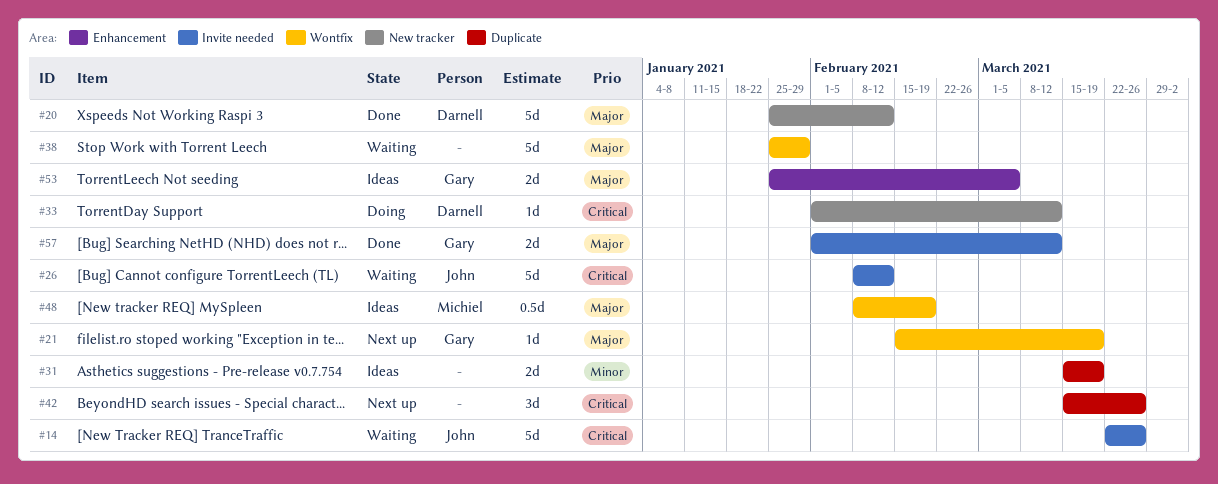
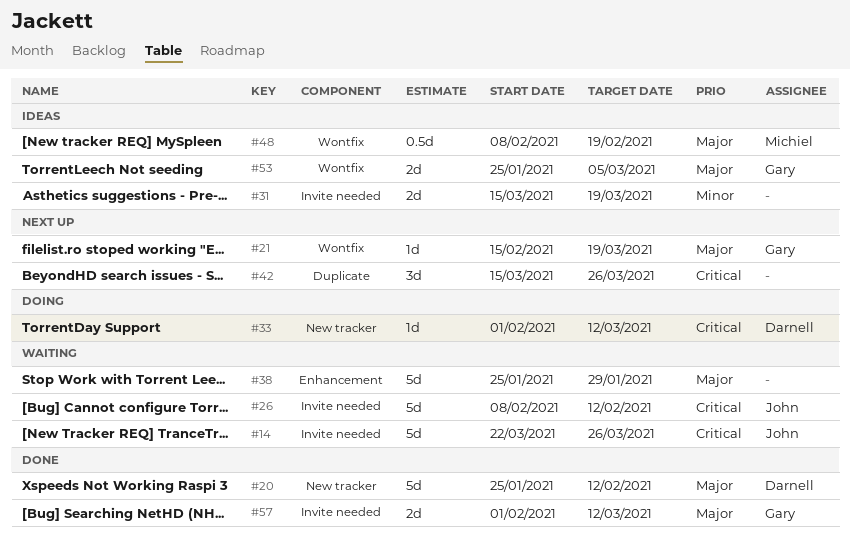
#31, label: Duplicate -> Invite needed
#38, label: Wontfix -> Enhancement
#53, label: Enhancement -> Wontfix

